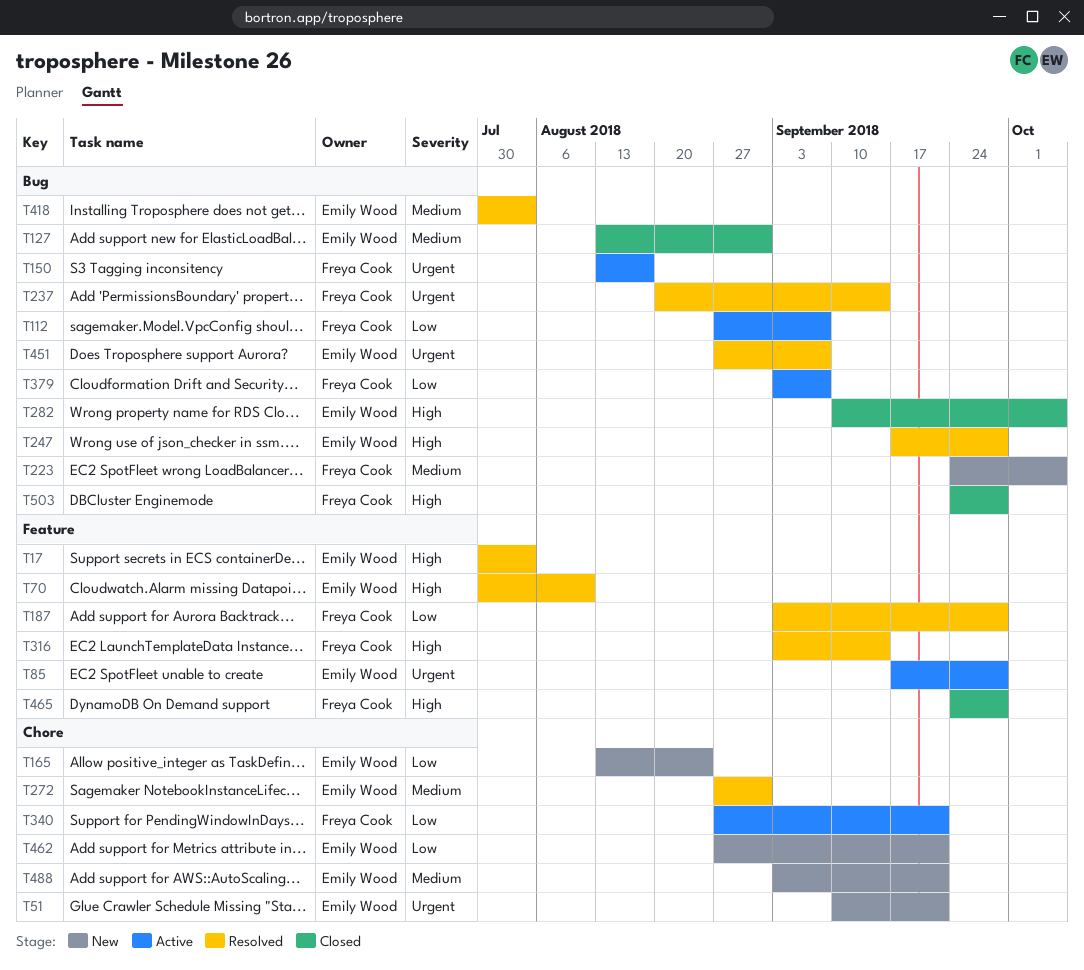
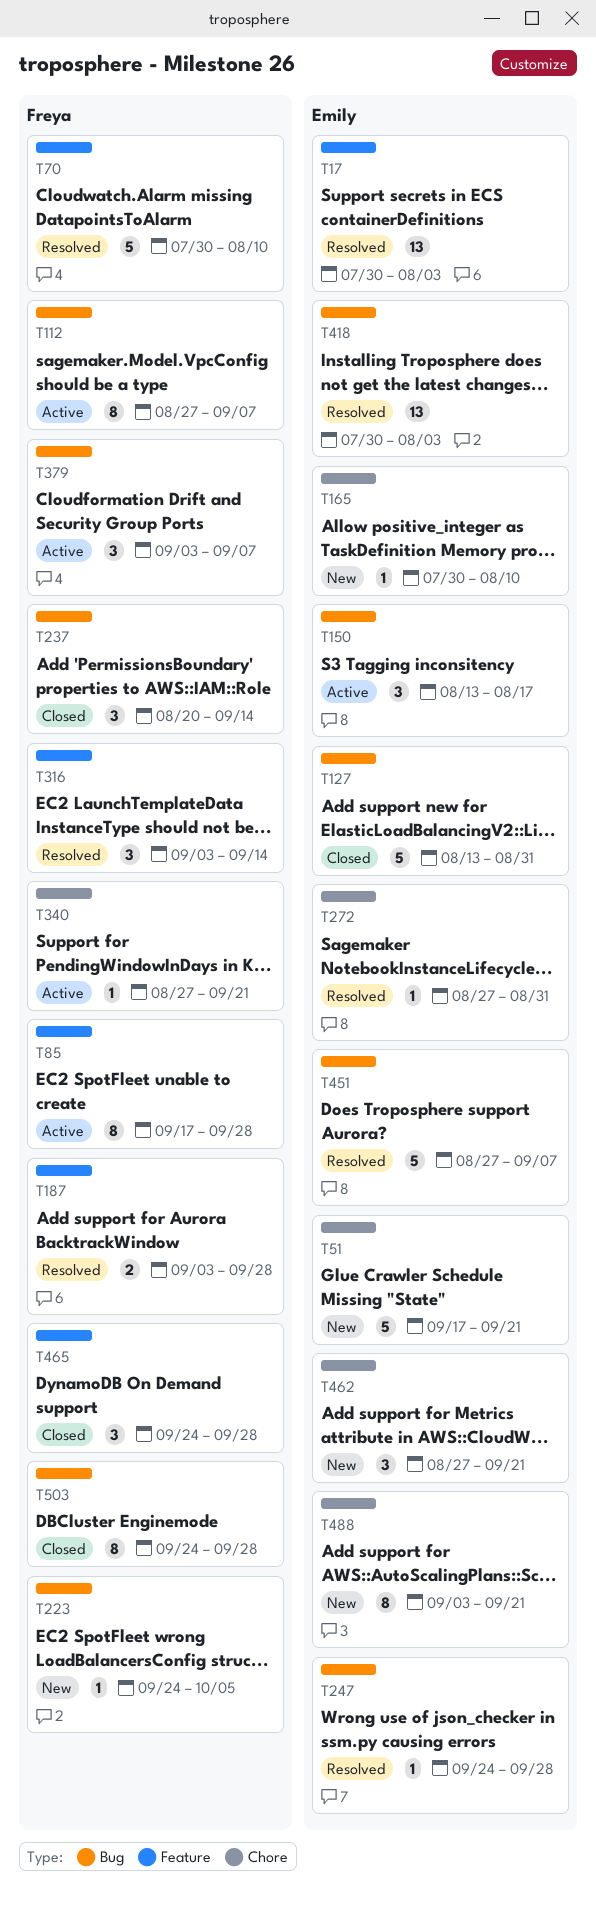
T51, start: Sep 10 -> Sep 17
T70, owner: Emily Wood -> Freya Cook
T85, owner: Emily Wood -> Freya Cook
T150, owner: Freya Cook -> Emily Wood
T165, start: Aug 13 -> Jul 30
T165, due: Aug 24 -> Aug 10
T237, status: Resolved -> Closed
T247, start: Sep 17 -> Sep 24
T282: present -> none

